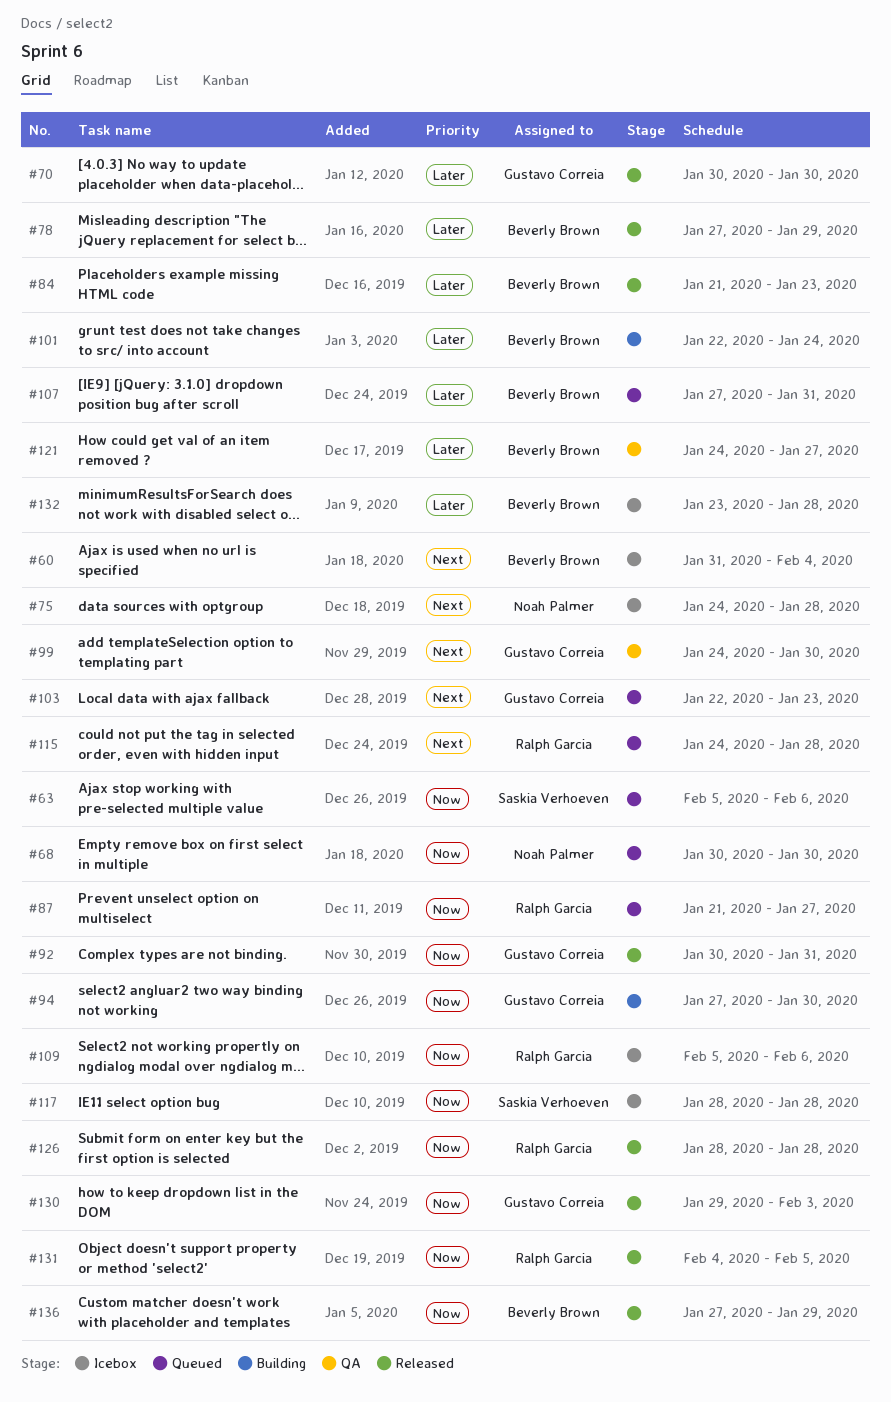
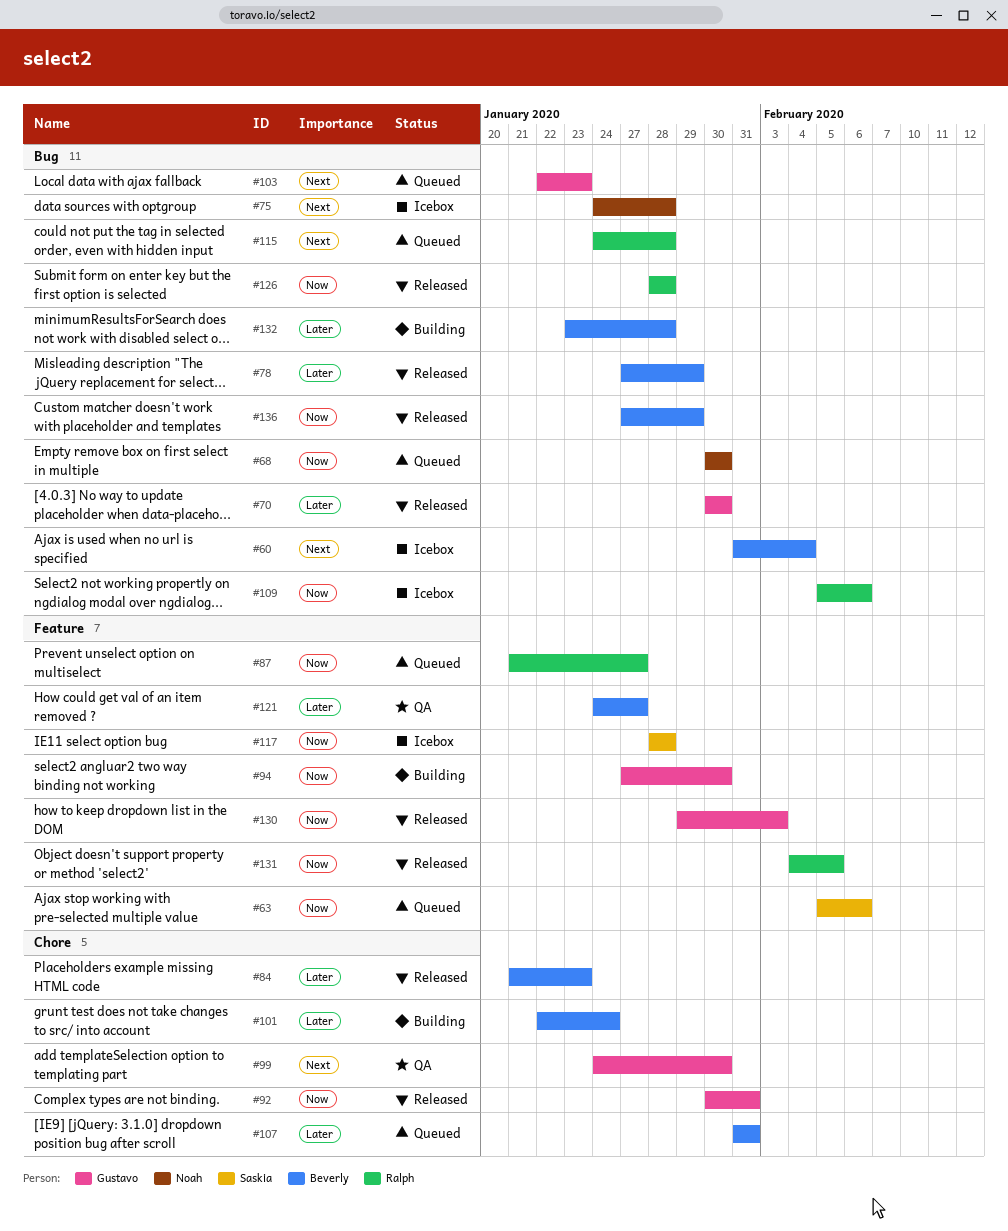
#107, start: Jan 27 -> Jan 31
#132, status: Icebox -> Building

